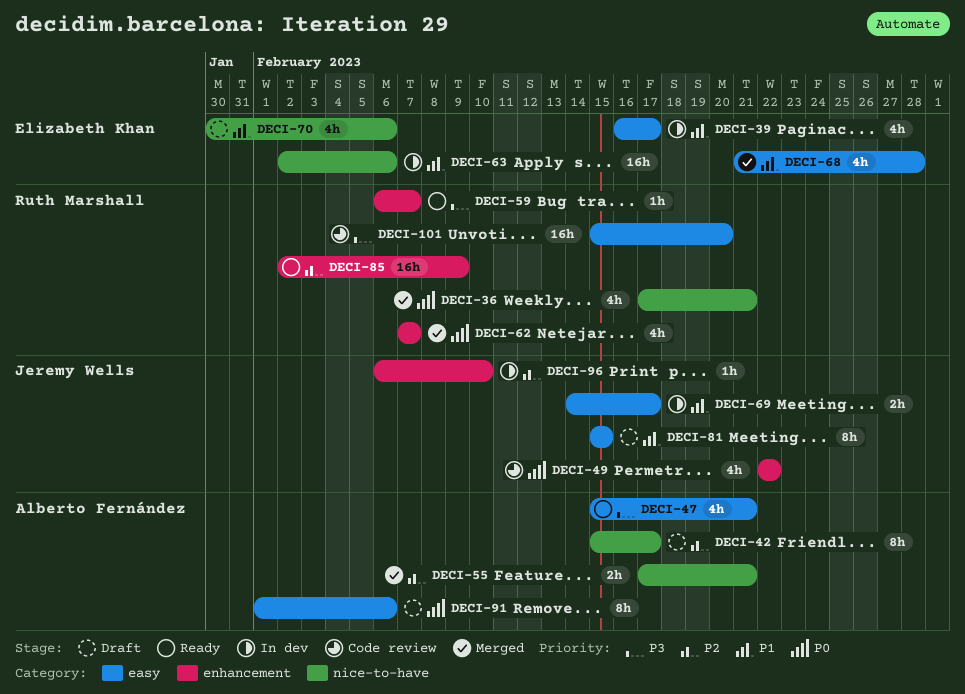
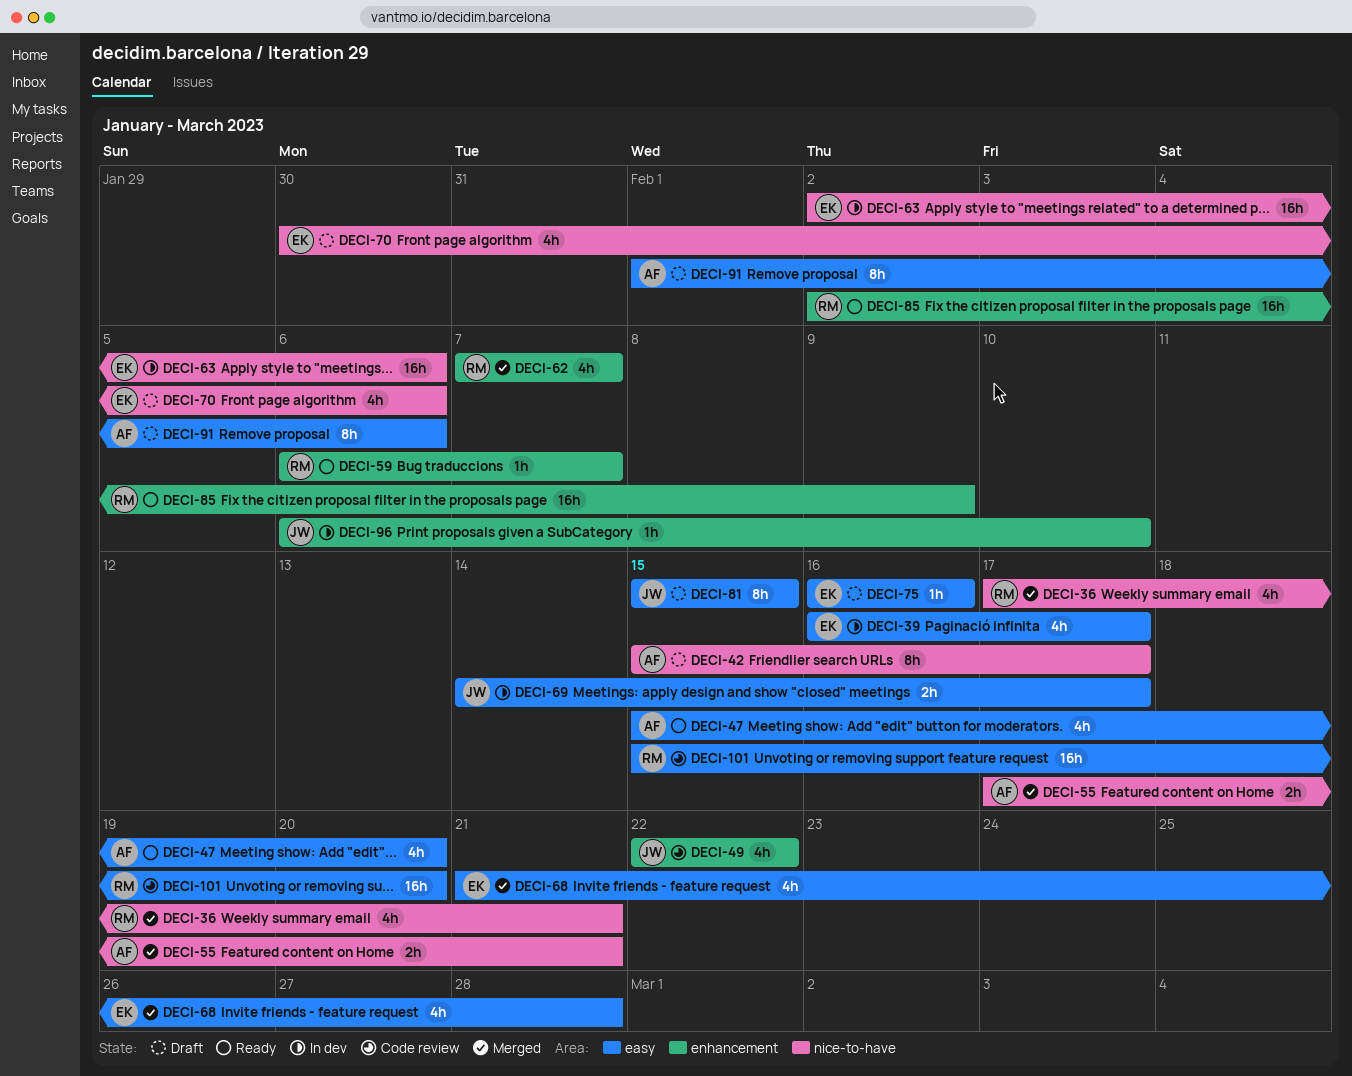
DECI-47, due: Feb 21 -> Feb 20
DECI-75: none -> present

